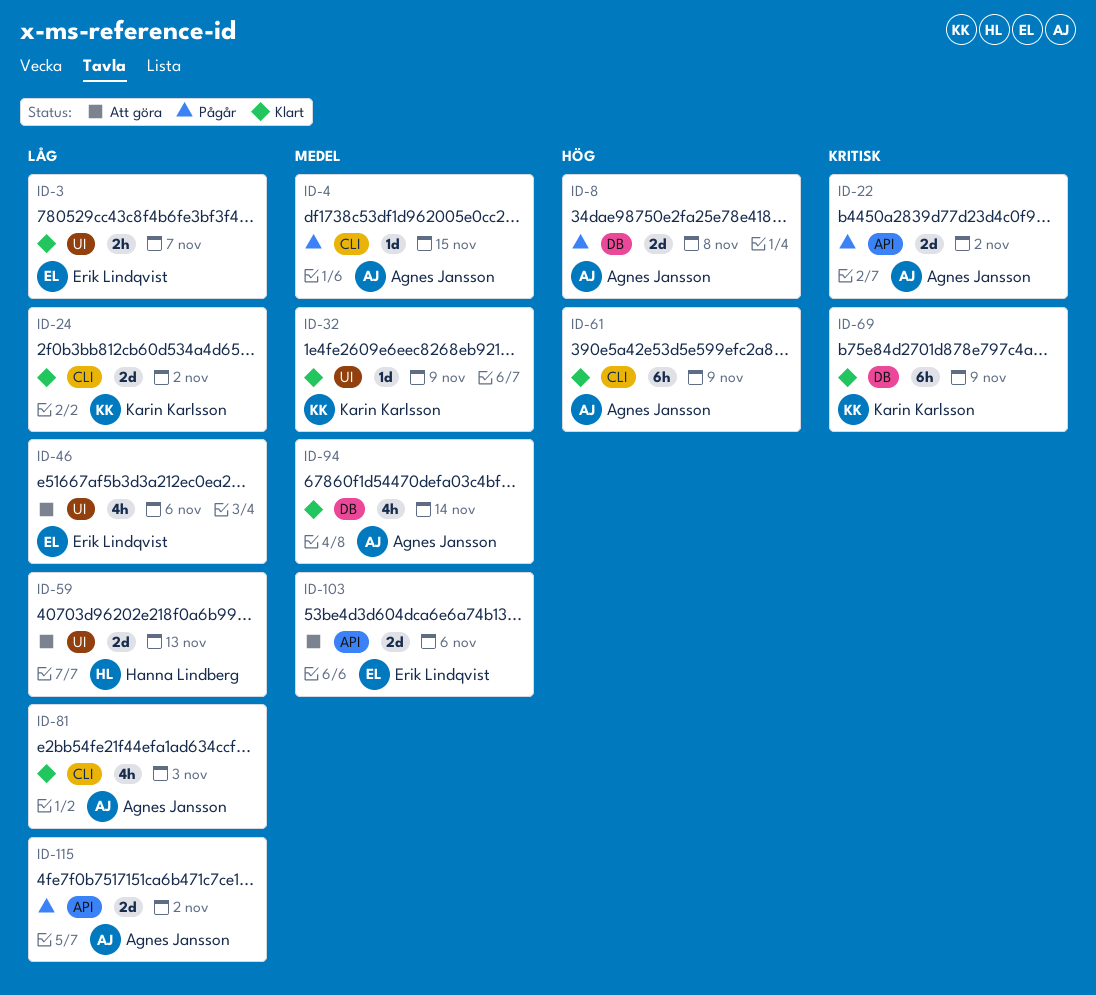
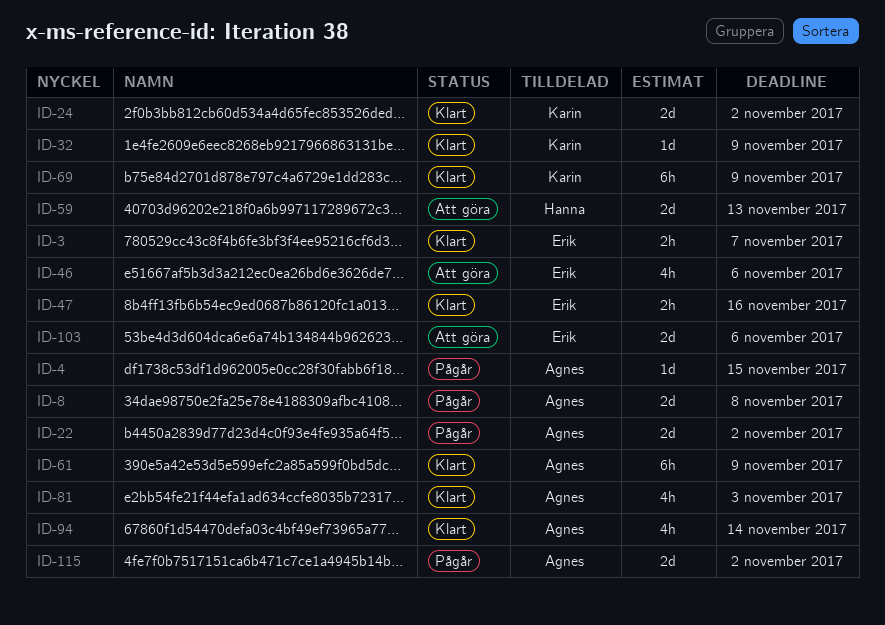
ID-47: none -> present

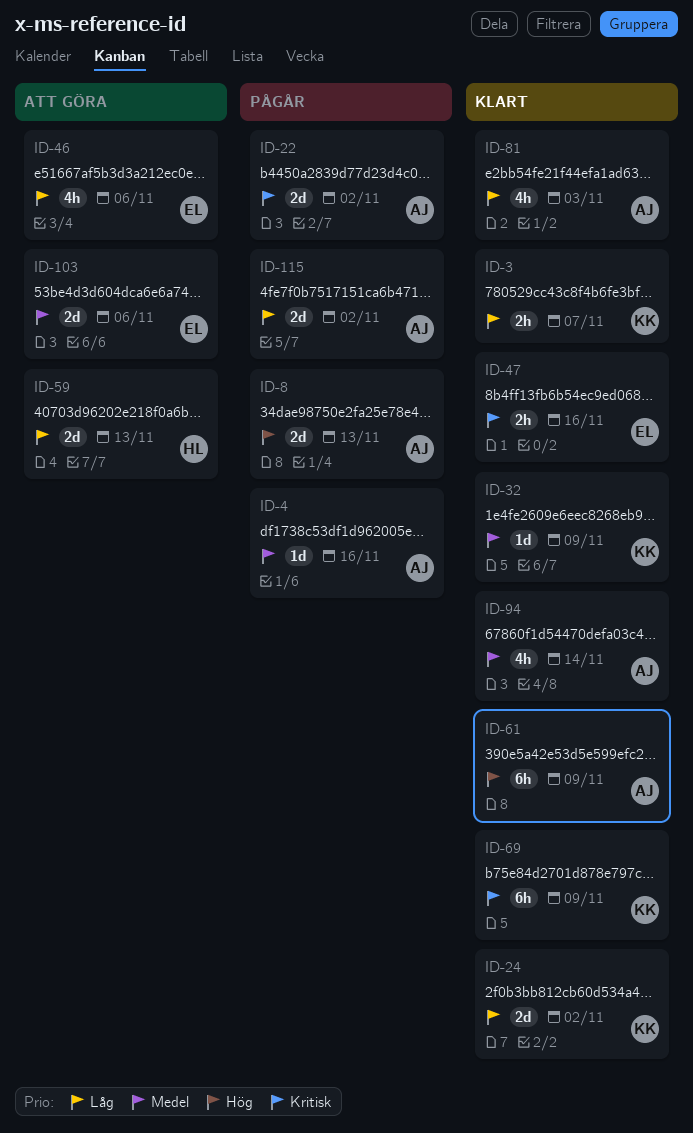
ID-3, owner: Erik -> Karin
ID-4, due: Nov 15 -> Nov 16
ID-8, due: Nov 8 -> Nov 13

